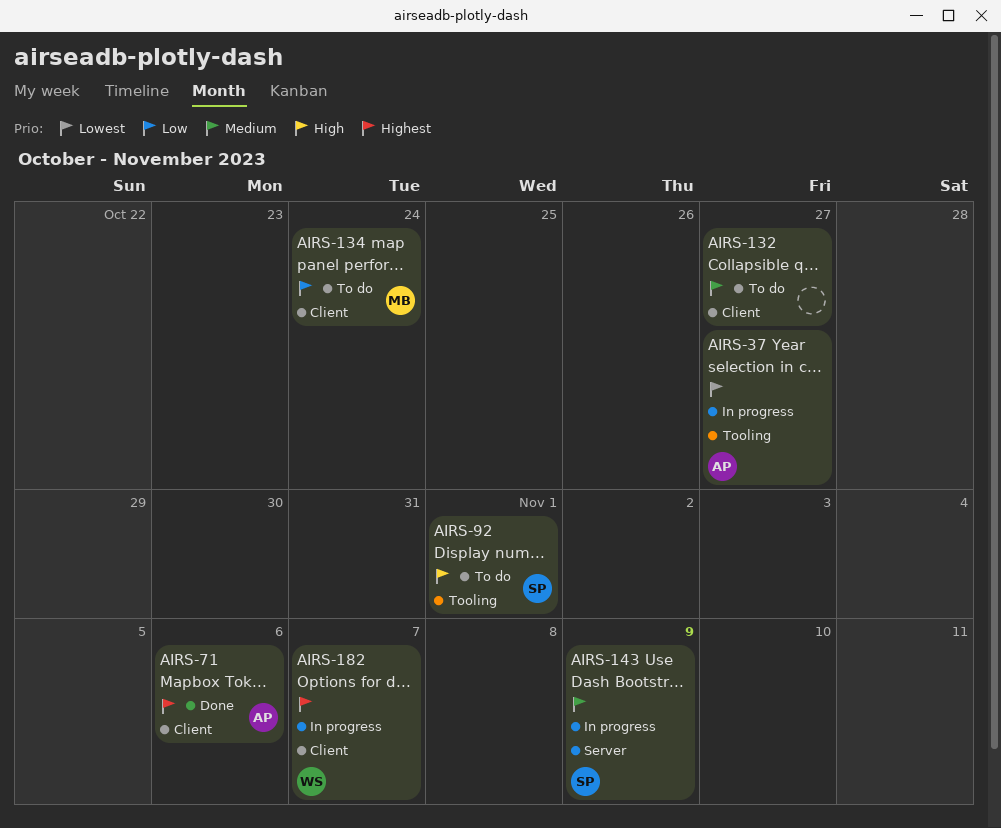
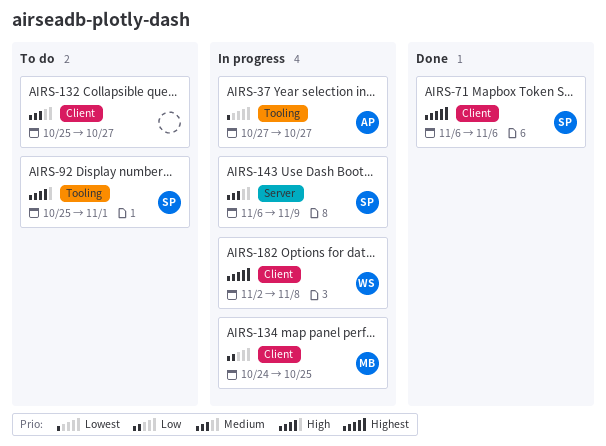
AIRS-71, owner: AP -> SP
AIRS-134, status: To do -> In progress
AIRS-134, due: Oct 24 -> Oct 25
AIRS-182, due: Nov 7 -> Nov 8

